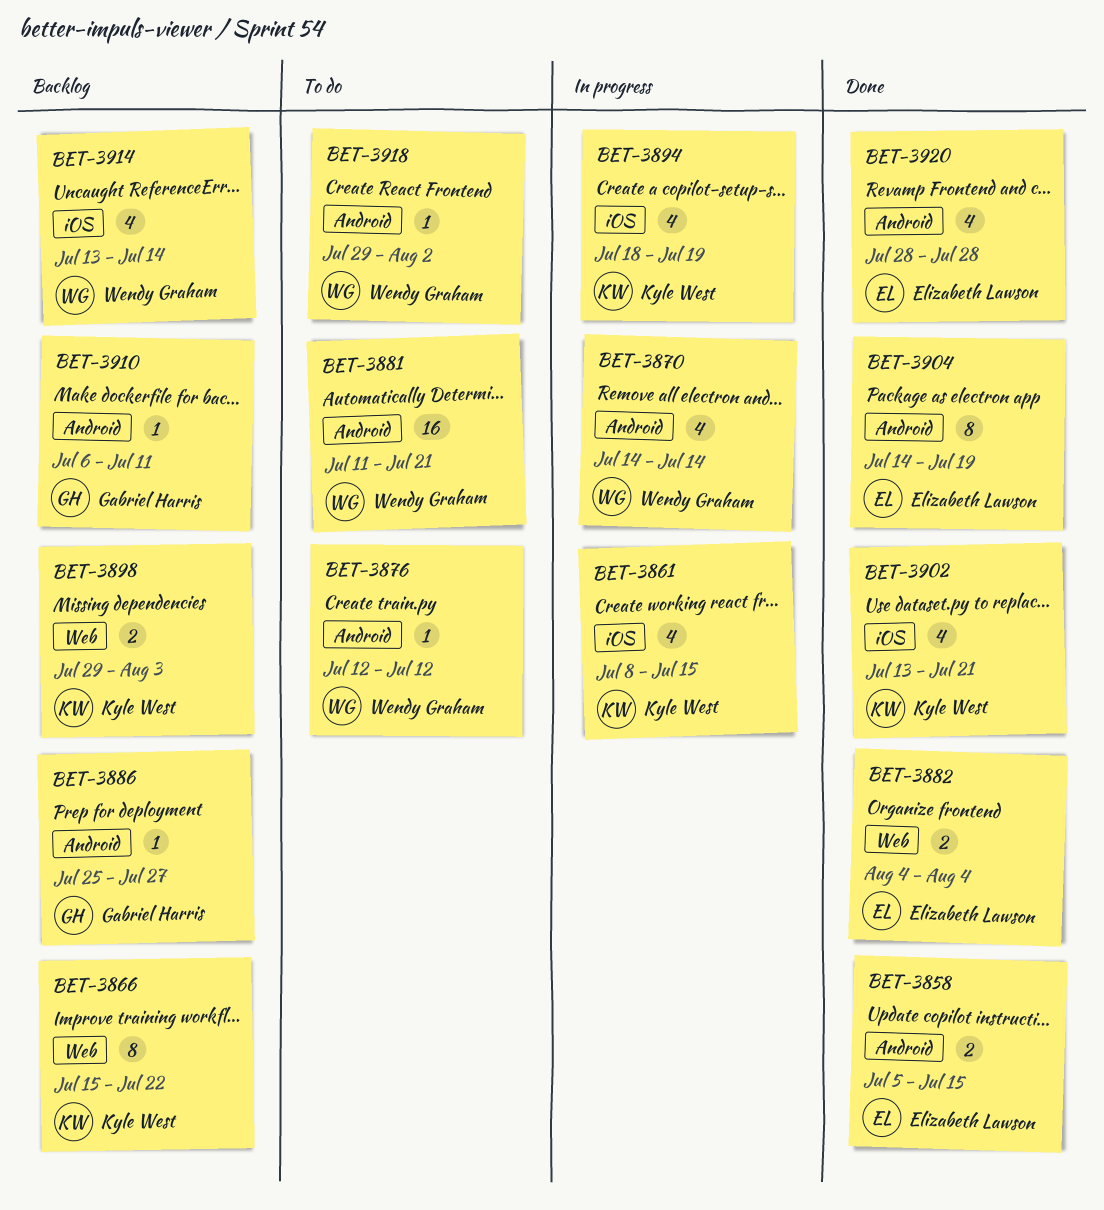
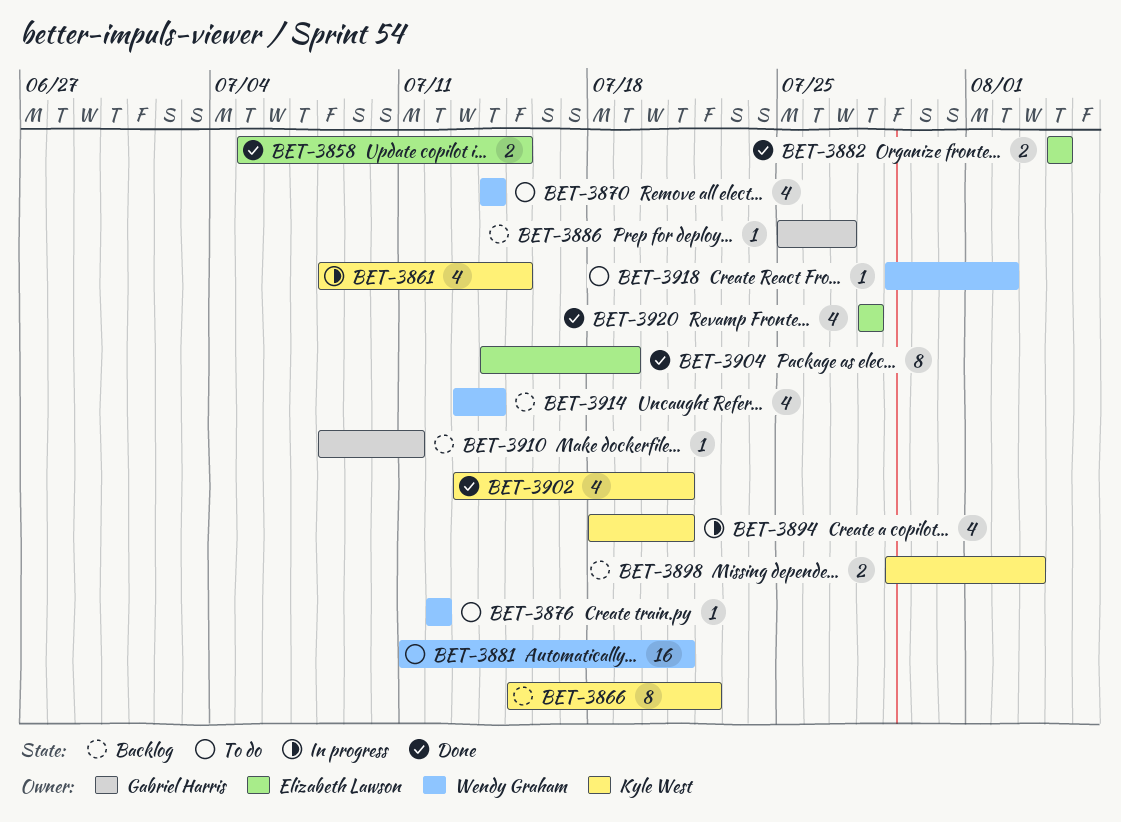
BET-3870, status: In progress -> To do
BET-3894, due: Jul 19 -> Jul 21
BET-3910, start: Jul 6 -> Jul 8

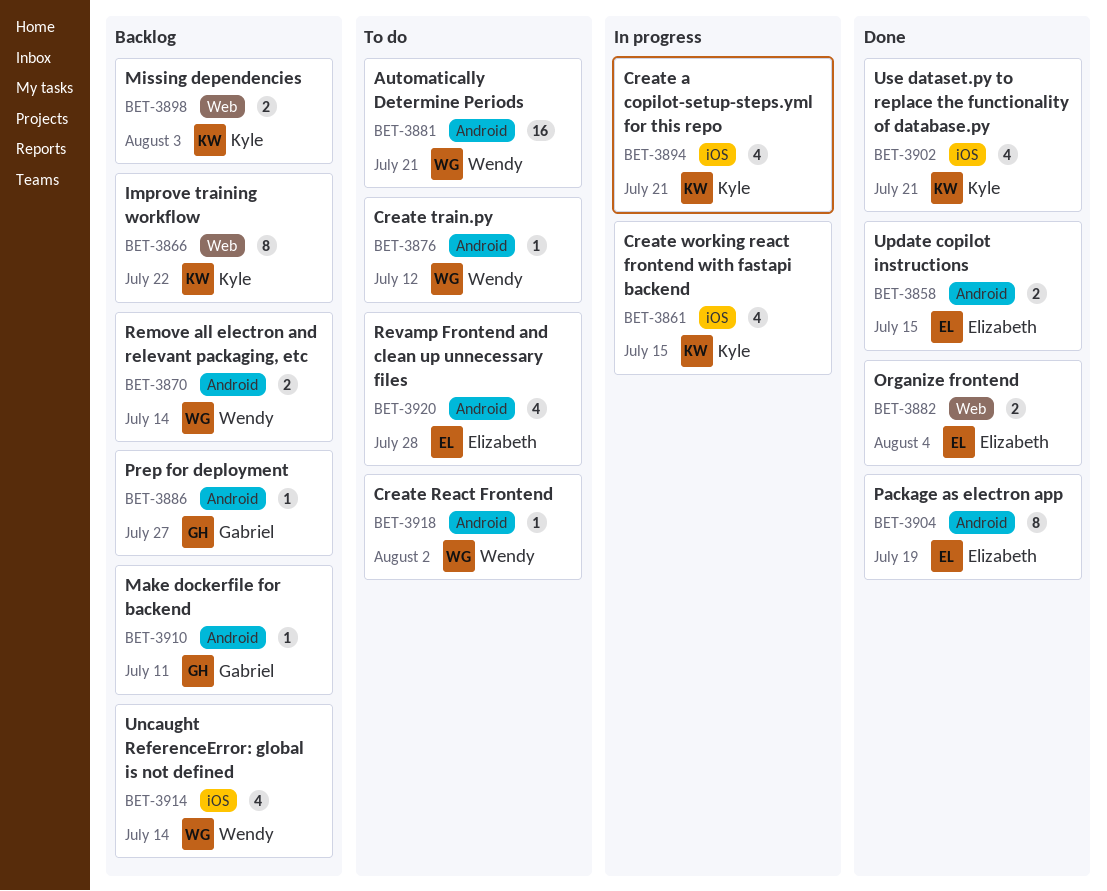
BET-3870, status: To do -> Backlog
BET-3870, estimate: 4 -> 2
BET-3920, status: Done -> To do

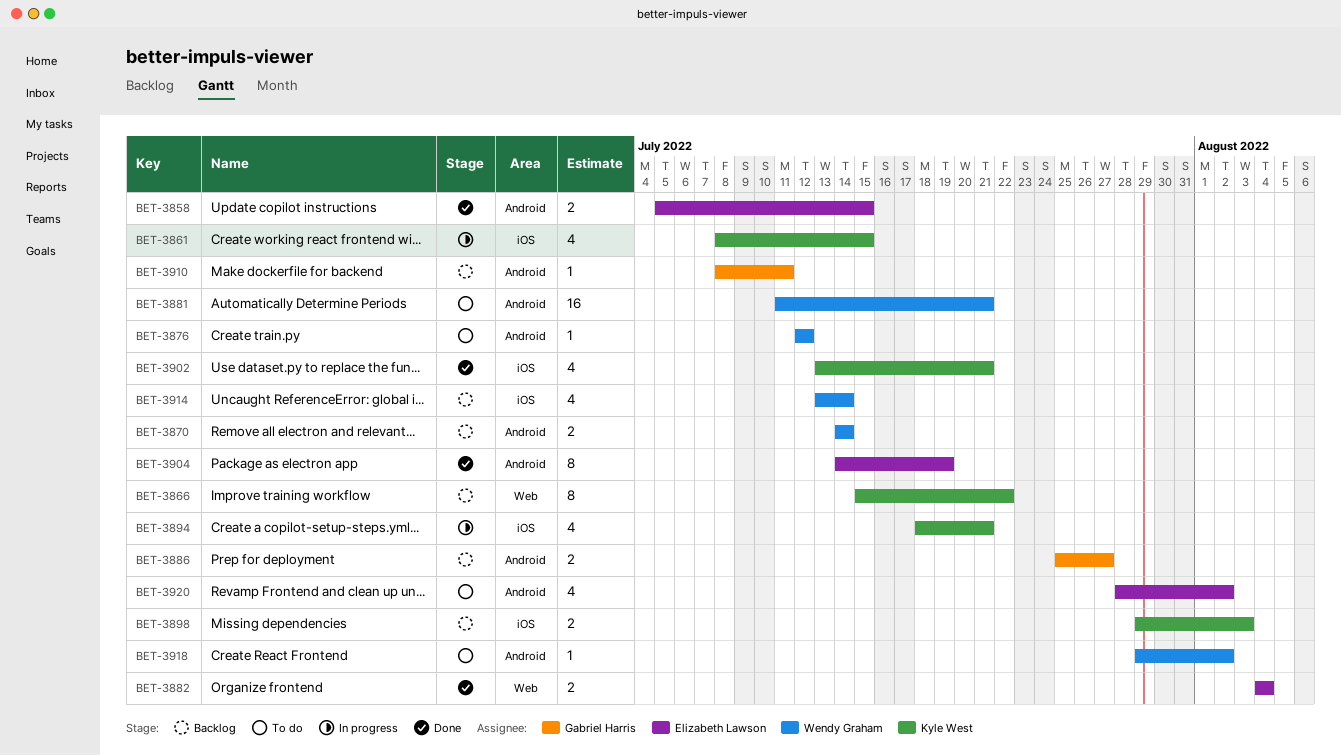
BET-3886, estimate: 1 -> 2
BET-3898, label: Web -> iOS
BET-3920, due: Jul 28 -> Aug 2

